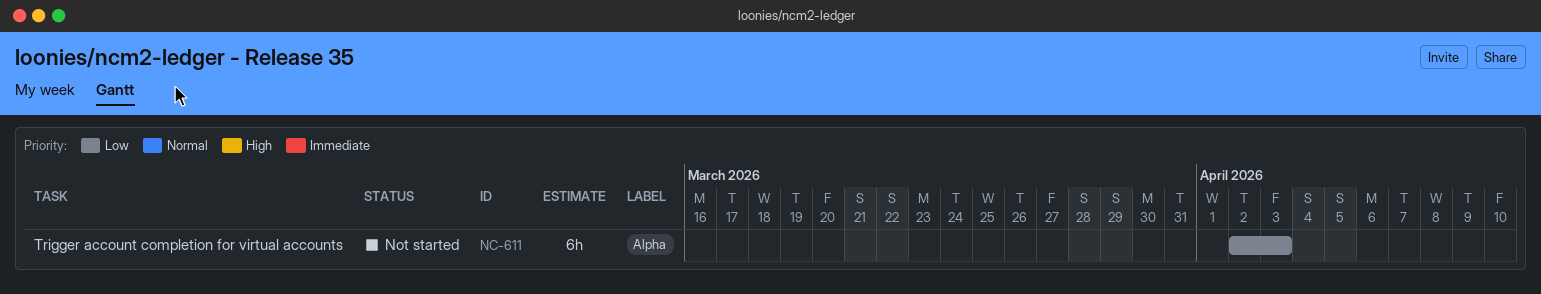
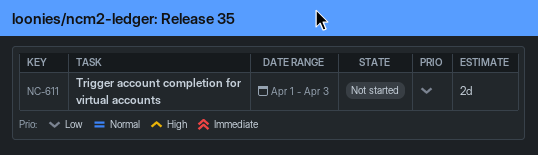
NC-611, estimate: 6h -> 2d
NC-611, start: Apr 2 -> Apr 1

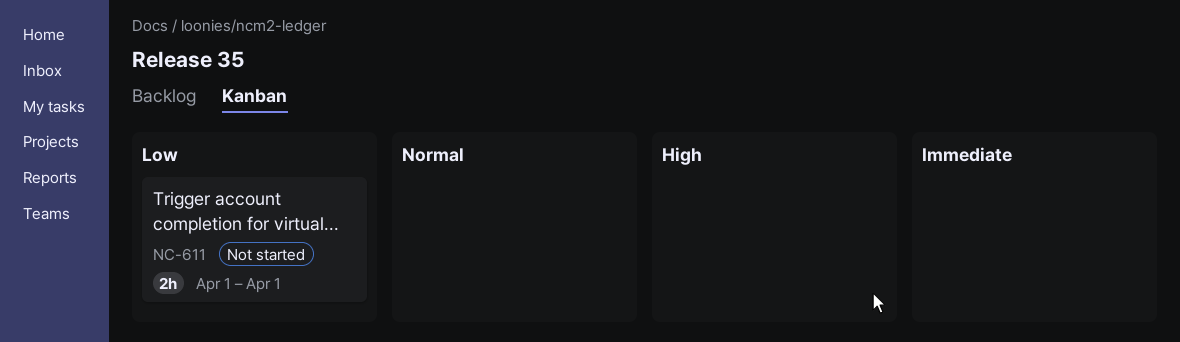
NC-611, estimate: 2d -> 2h
NC-611, due: Apr 3 -> Apr 1

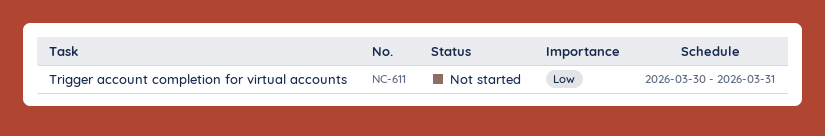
NC-611, start: Apr 1 -> Mar 30
NC-611, due: Apr 1 -> Mar 31

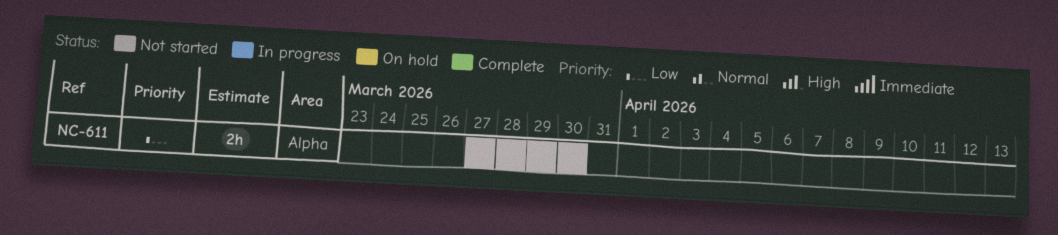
NC-611, start: Mar 30 -> Mar 27
NC-611, due: Mar 31 -> Mar 30

